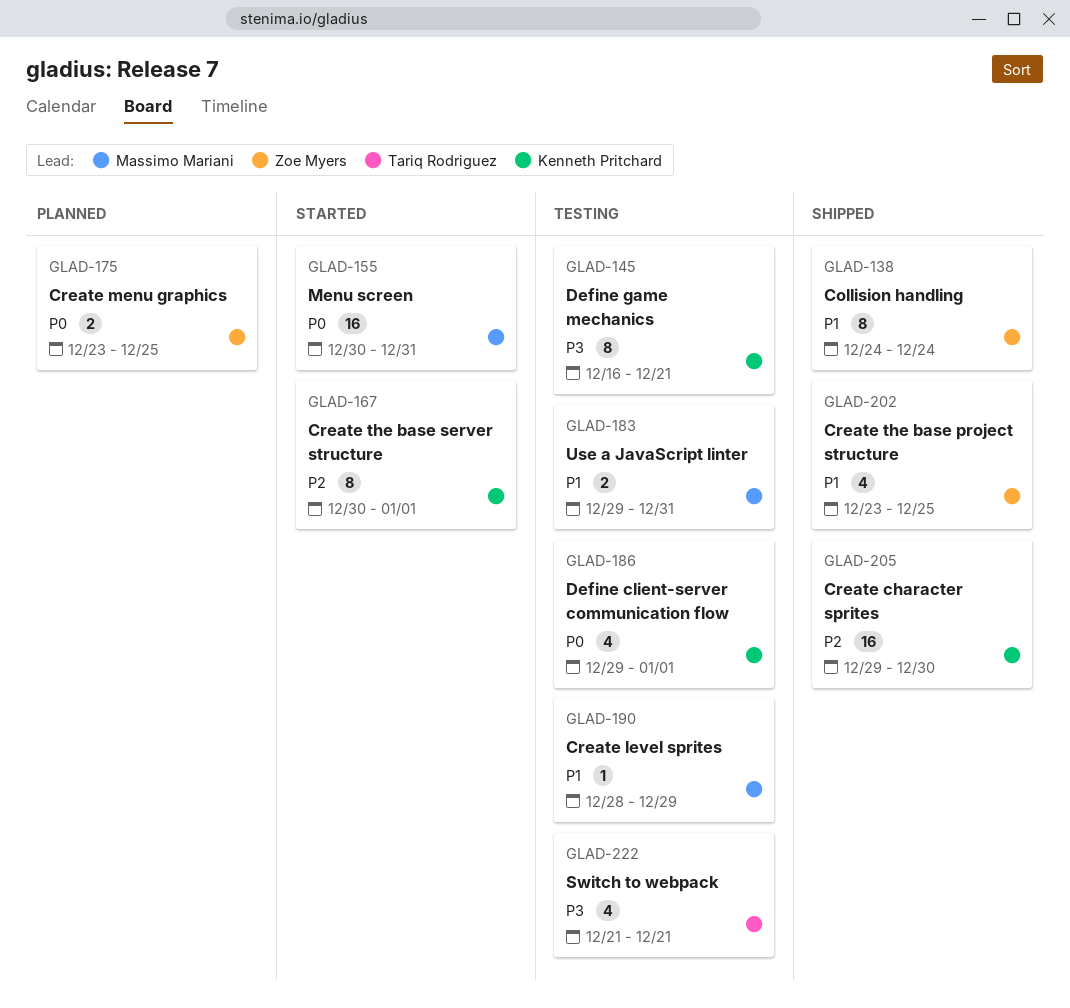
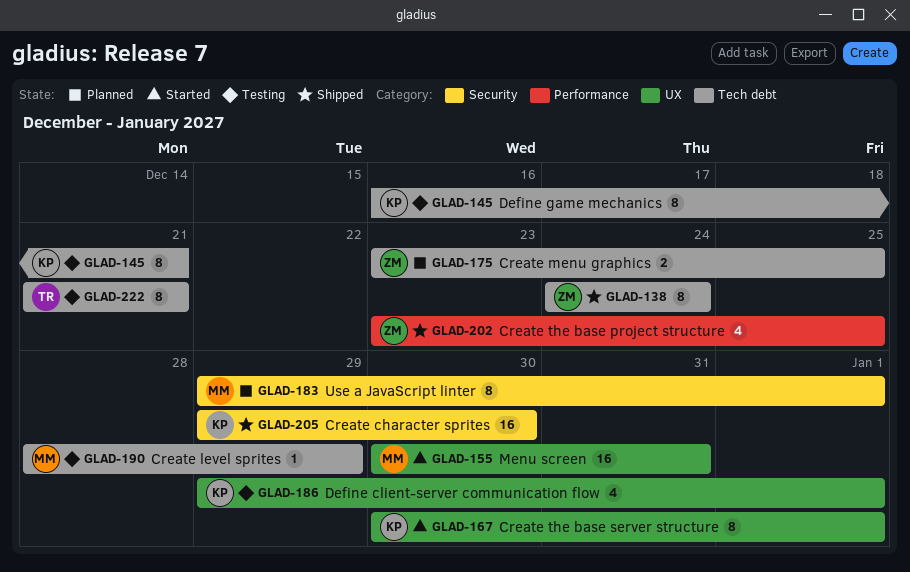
GLAD-183, status: Testing -> Planned
GLAD-183, estimate: 2 -> 8
GLAD-183, due: Dec 31 -> Jan 1
GLAD-222, estimate: 4 -> 8

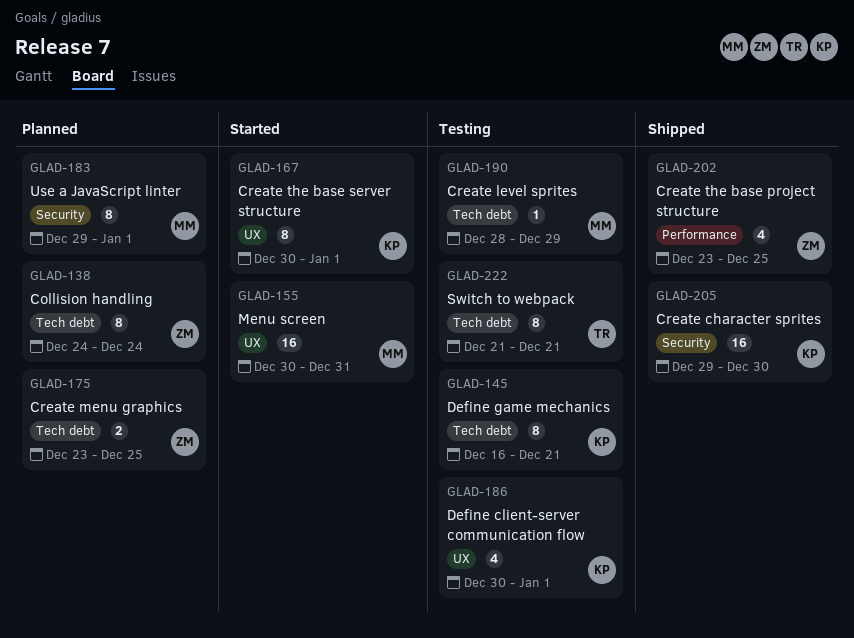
GLAD-138, status: Shipped -> Planned
GLAD-186, start: Dec 29 -> Dec 30

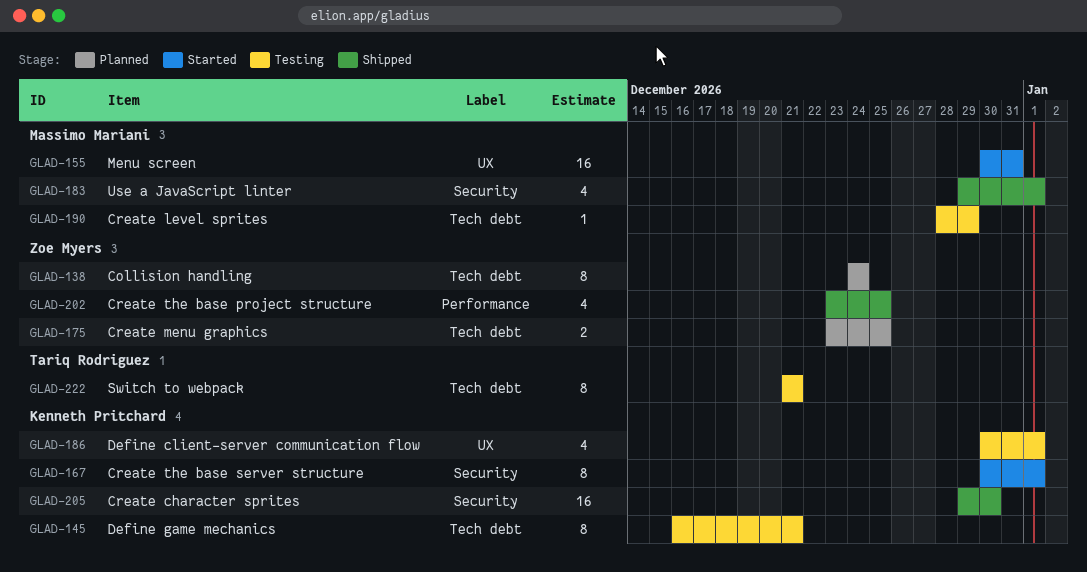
GLAD-167, label: UX -> Security
GLAD-183, status: Planned -> Shipped
GLAD-183, estimate: 8 -> 4

